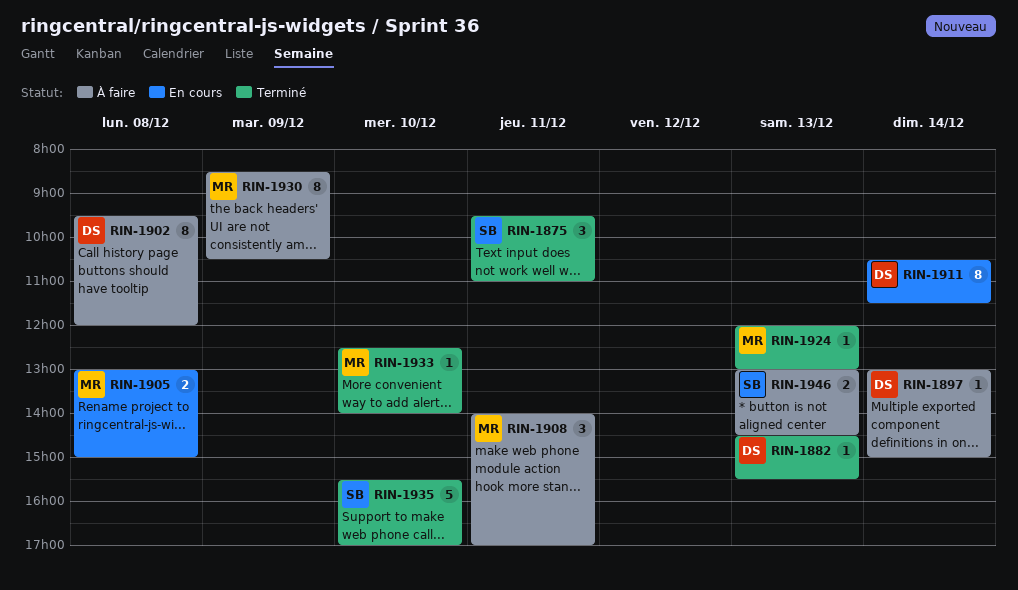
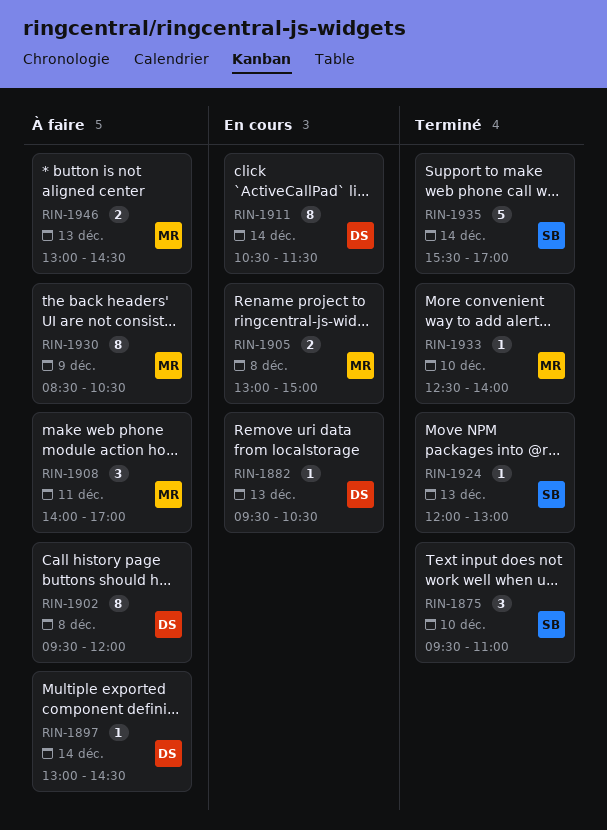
RIN-1875, day: Dec 11 -> Dec 10
RIN-1882, status: Terminé -> En cours
RIN-1882, begins: 14:30 -> 09:30
RIN-1882, ends: 15:30 -> 10:30
RIN-1897, ends: 15:00 -> 14:30
RIN-1924, owner: MR -> SB
RIN-1935, day: Dec 10 -> Dec 14
RIN-1946, owner: SB -> MR

